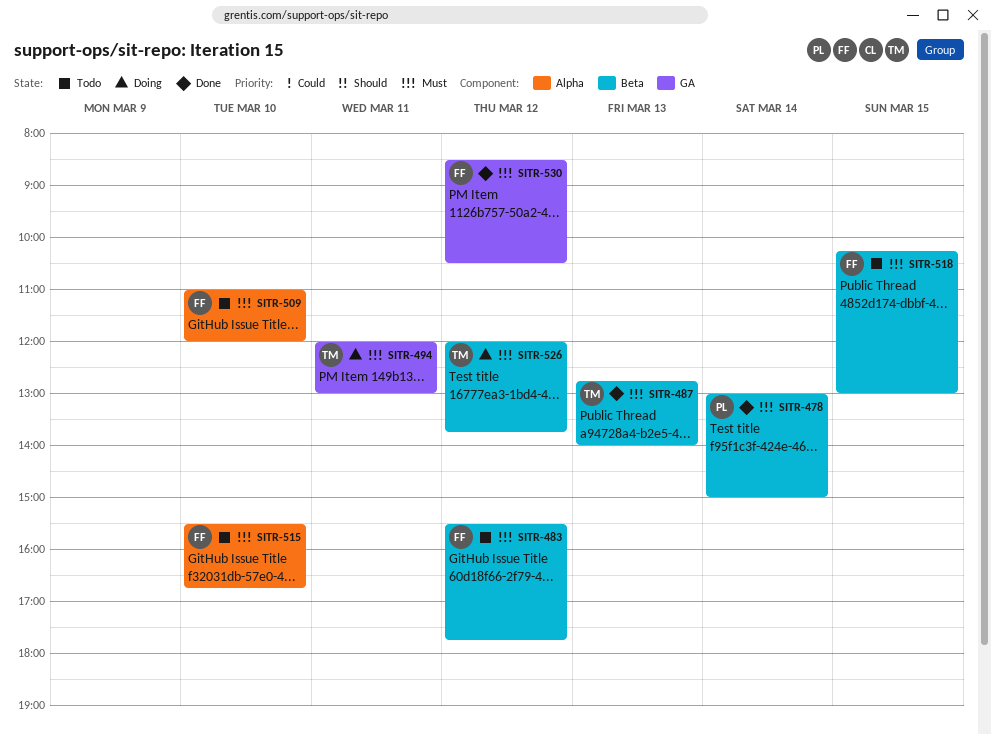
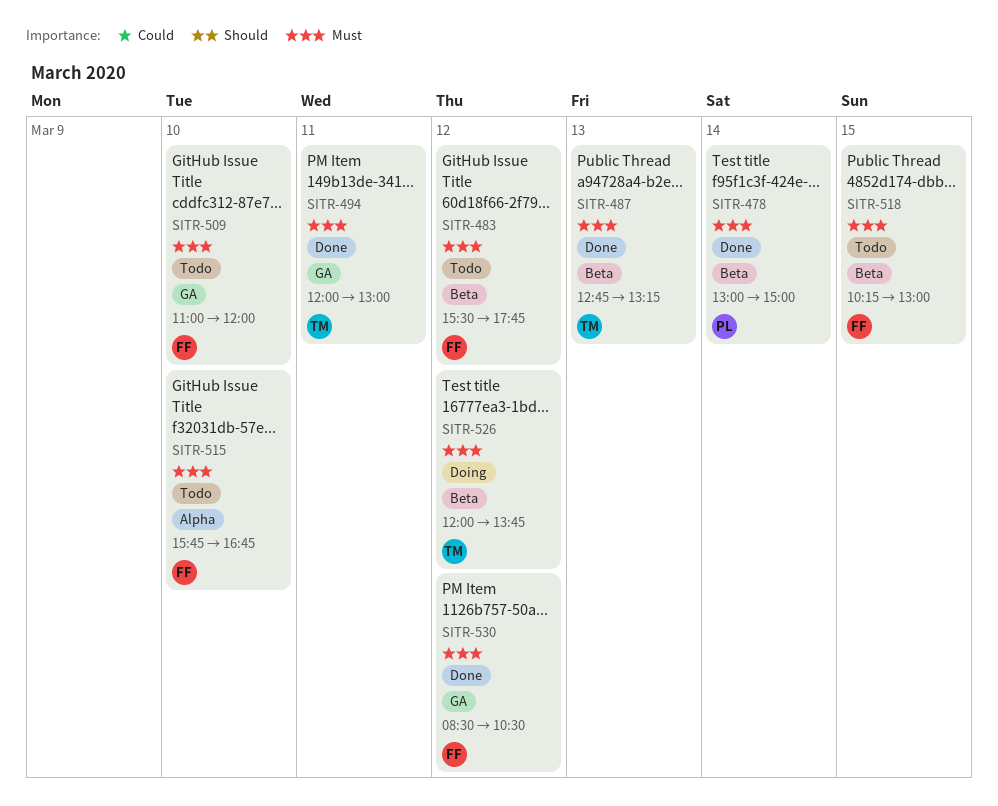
SITR-487, ends: 14:00 -> 13:15
SITR-494, status: Doing -> Done
SITR-509, label: Alpha -> GA
SITR-515, begins: 15:30 -> 15:45

